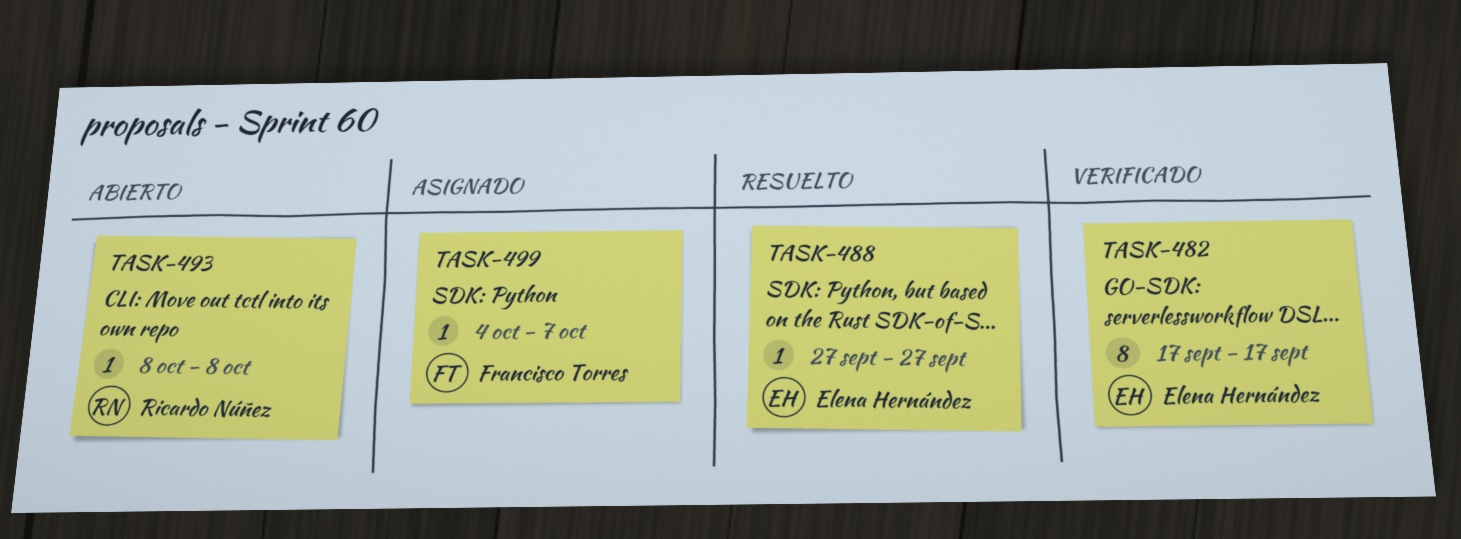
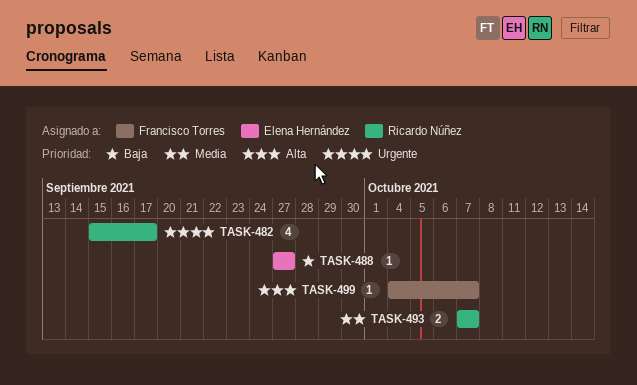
TASK-482, owner: Elena Hernández -> Ricardo Núñez
TASK-482, estimate: 8 -> 4
TASK-482, start: Sep 17 -> Sep 15
TASK-493, estimate: 1 -> 2
TASK-493, start: Oct 8 -> Oct 7
TASK-493, due: Oct 8 -> Oct 7

